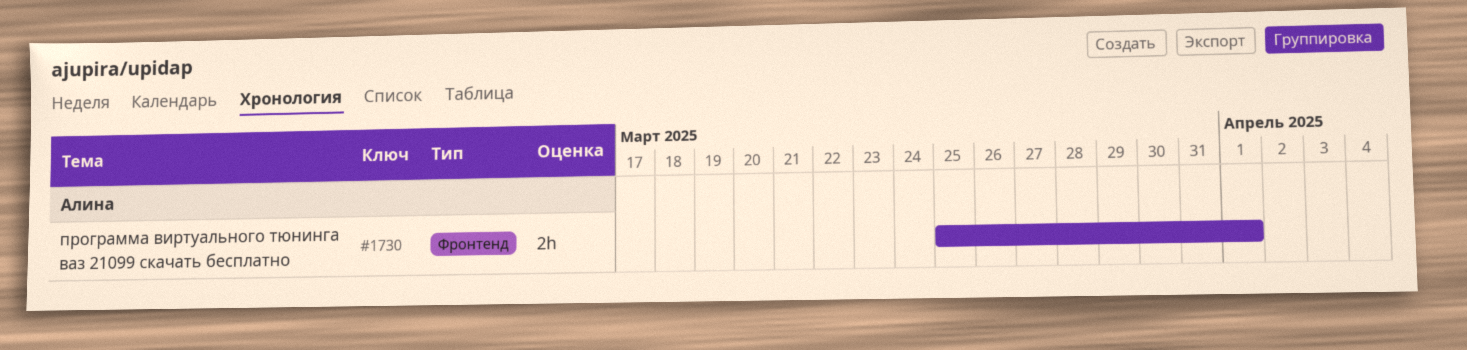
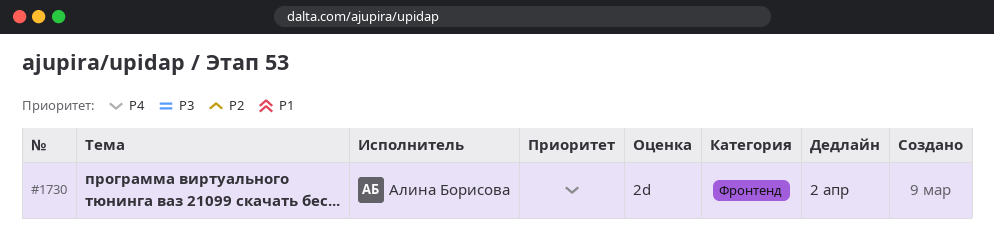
#1730, estimate: 2h -> 2d
#1730, due: Apr 1 -> Apr 2

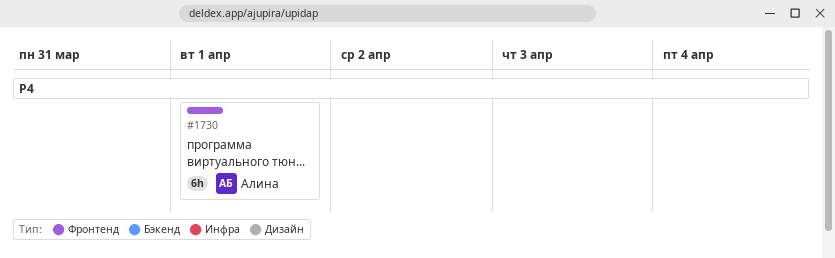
#1730, estimate: 2d -> 6h
#1730, due: Apr 2 -> Apr 1

